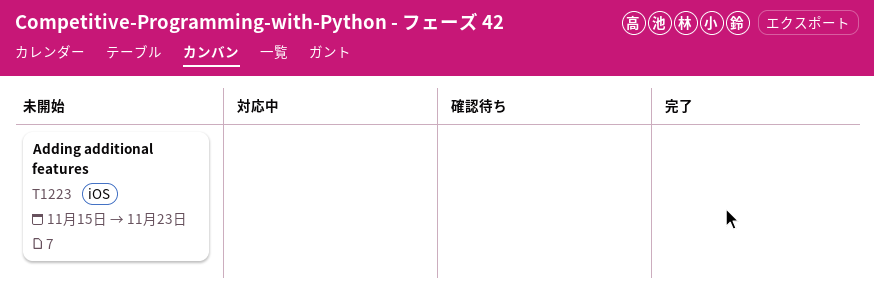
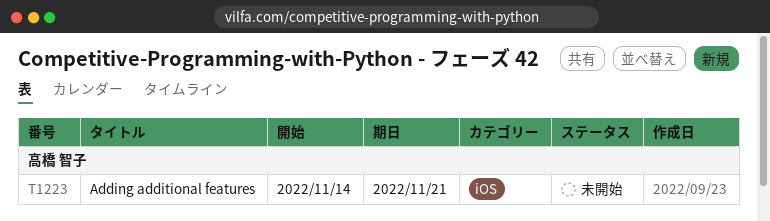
T1223, start: Nov 15 -> Nov 14
T1223, due: Nov 23 -> Nov 21

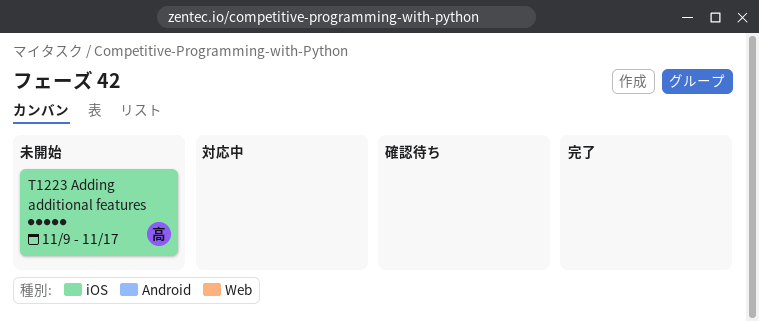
T1223, start: Nov 14 -> Nov 9
T1223, due: Nov 21 -> Nov 17

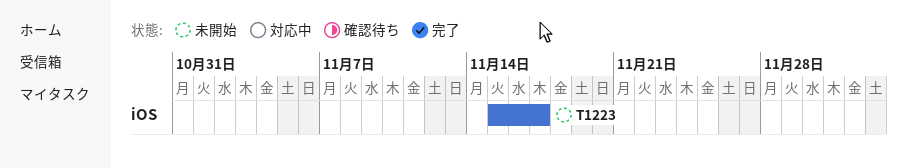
T1223, start: Nov 9 -> Nov 15

